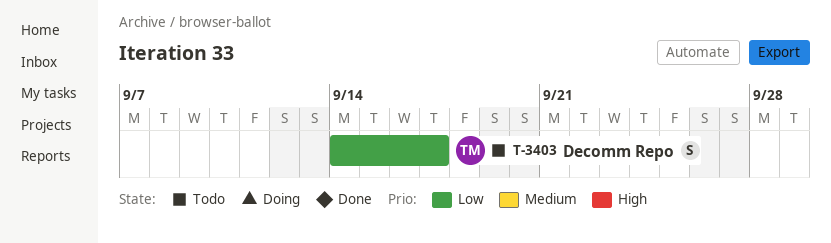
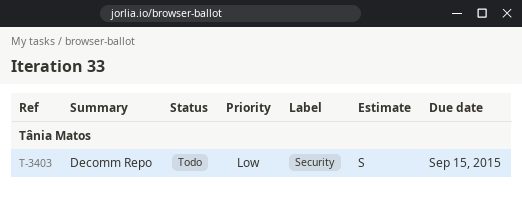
T-3403, due: Sep 17 -> Sep 15

